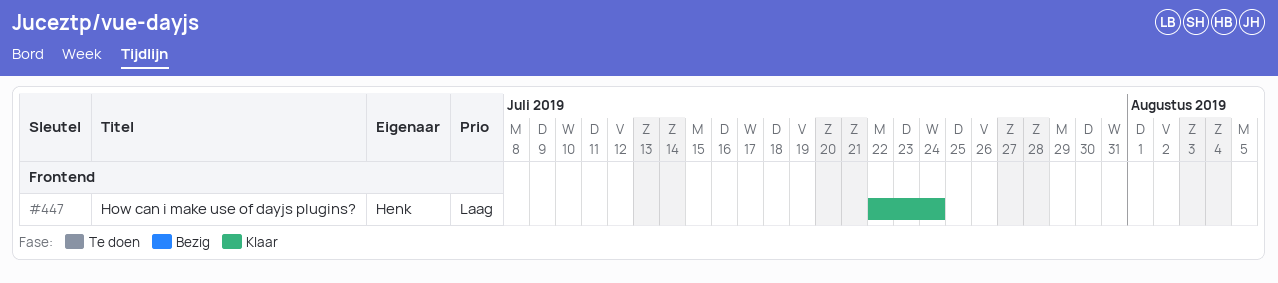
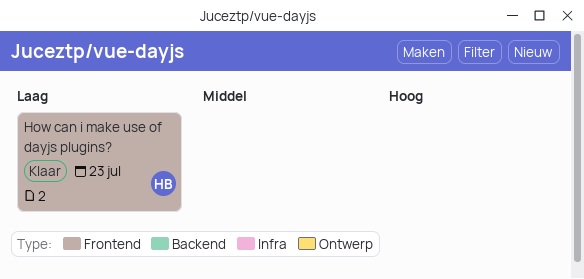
How can i make use of dayjs plugins?, due: Jul 24 -> Jul 23

